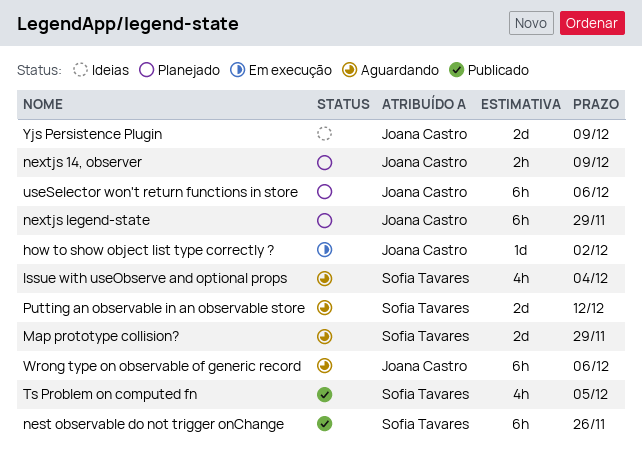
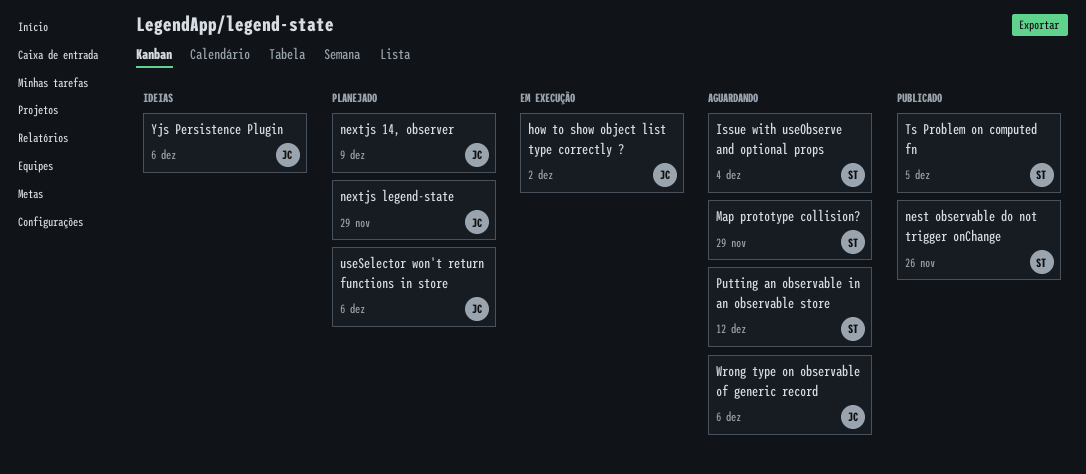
Yjs Persistence Plugin, due: Dec 9 -> Dec 6

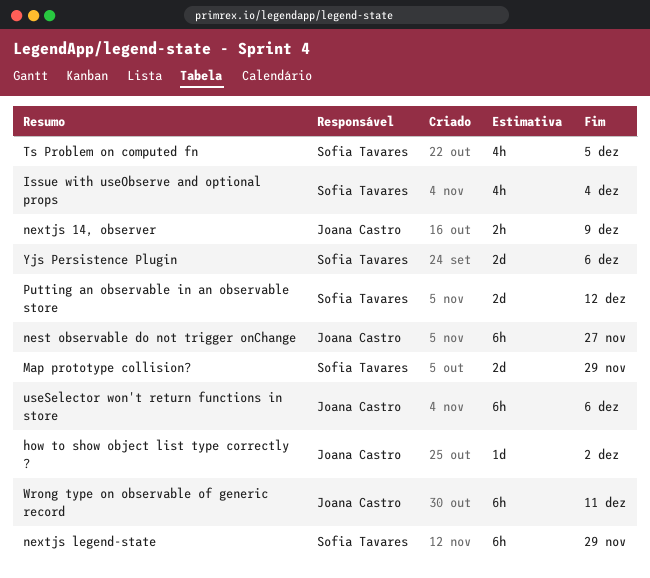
nest observable do not trigger onChange, owner: Sofia Tavares -> Joana Castro
nest observable do not trigger onChange, due: Nov 26 -> Nov 27
nextjs legend-state, owner: Joana Castro -> Sofia Tavares
Wrong type on observable of generic record, due: Dec 6 -> Dec 11
Yjs Persistence Plugin, owner: Joana Castro -> Sofia Tavares

